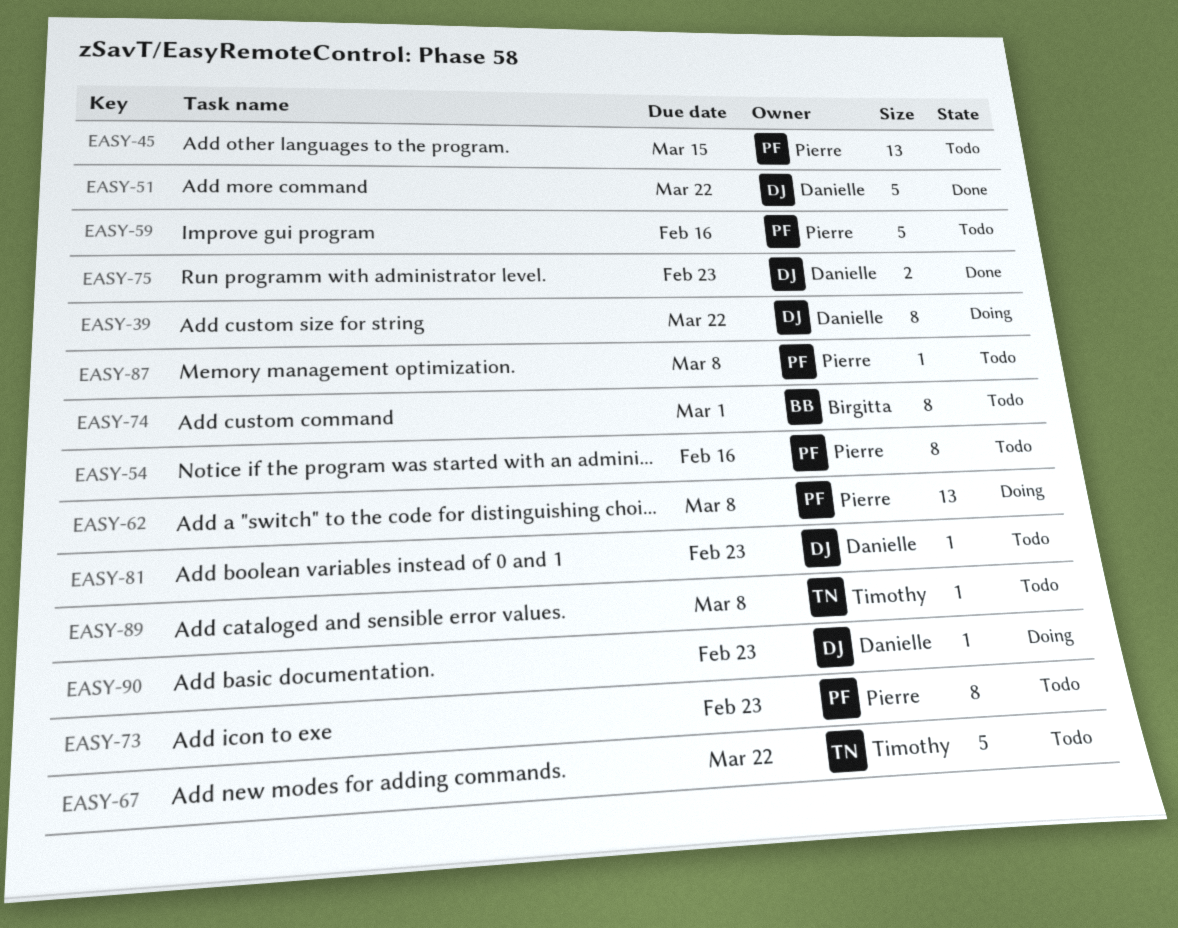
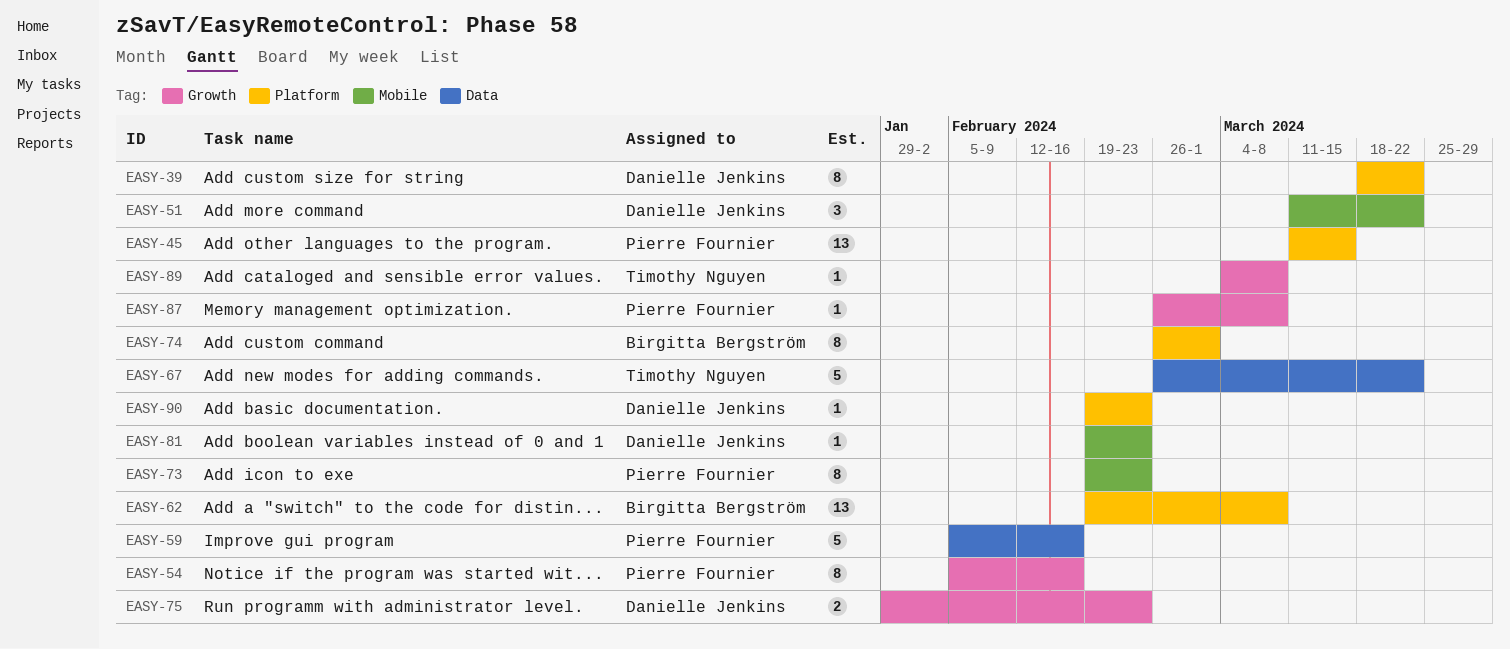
EASY-51, estimate: 5 -> 3
EASY-62, owner: Pierre Fournier -> Birgitta Bergström

